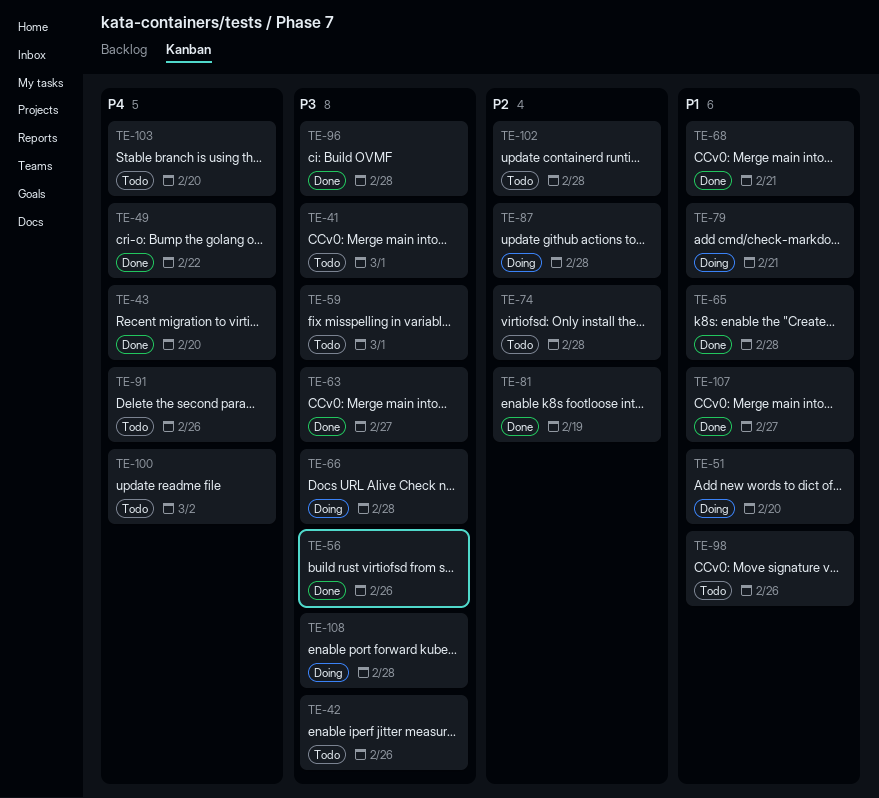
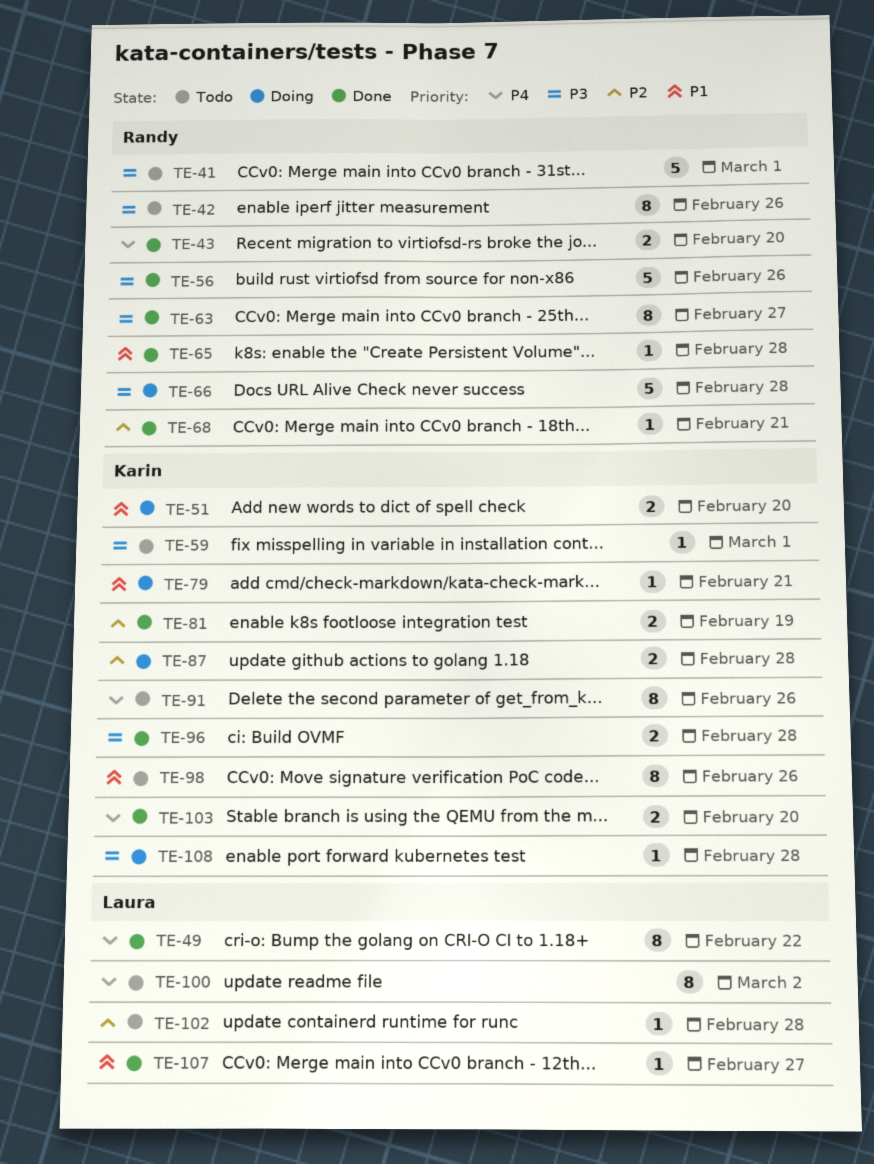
TE-68, priority: P1 -> P2
TE-74: present -> none
TE-103, status: Todo -> Done

